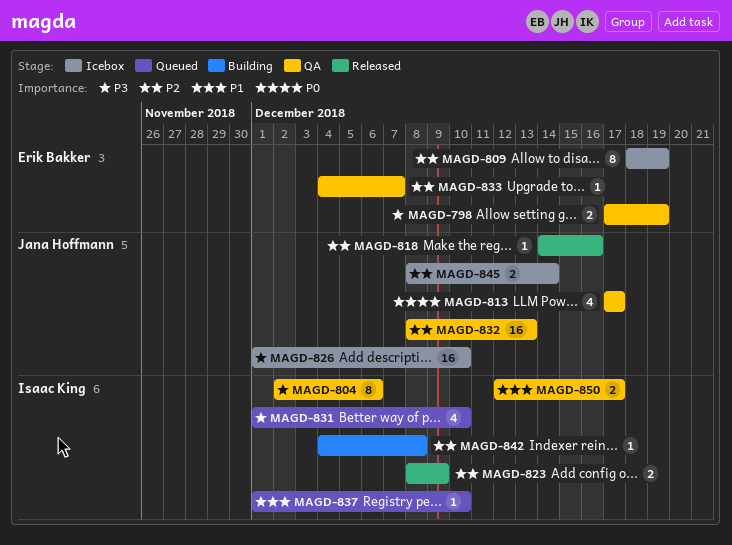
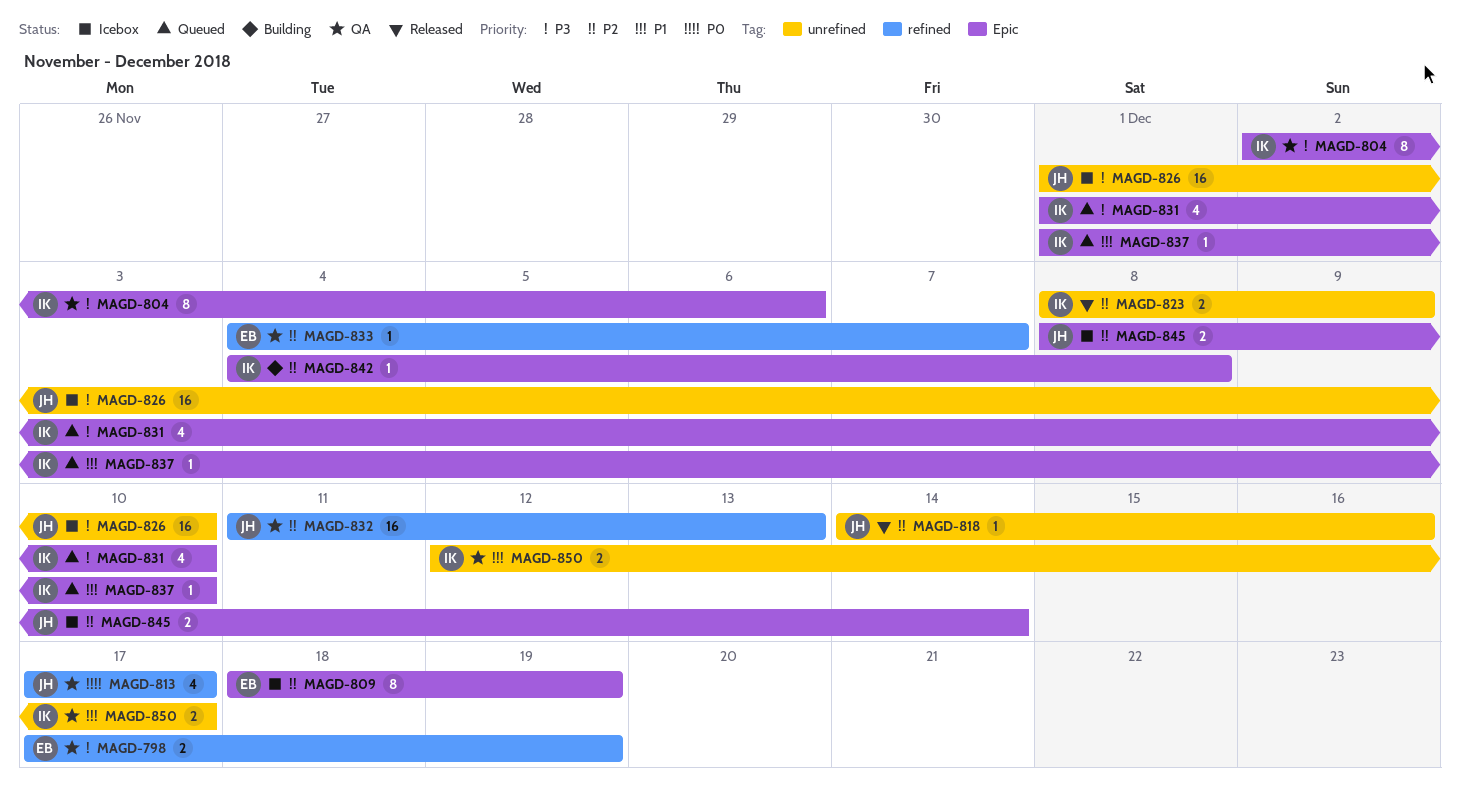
MAGD-832, start: Dec 8 -> Dec 11

